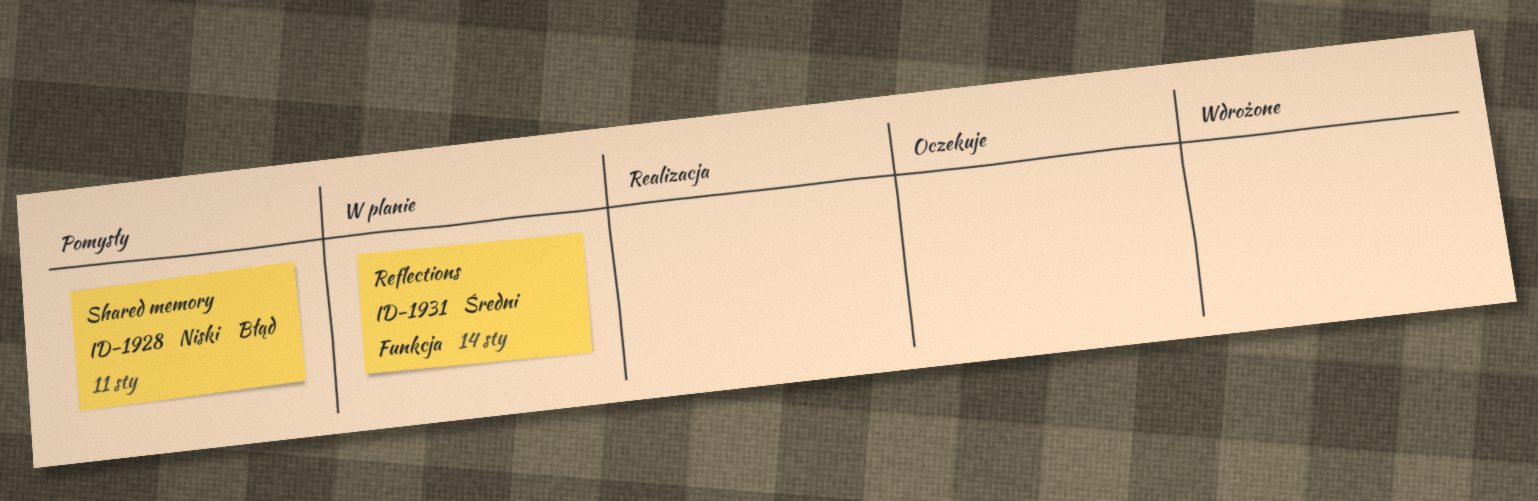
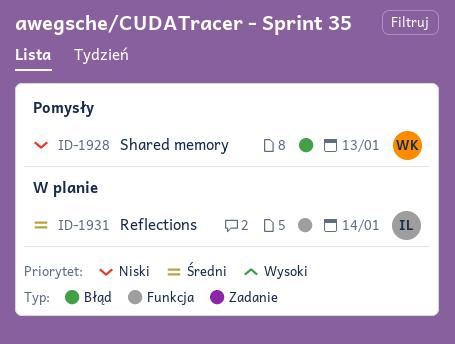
ID-1928, due: Jan 11 -> Jan 13

